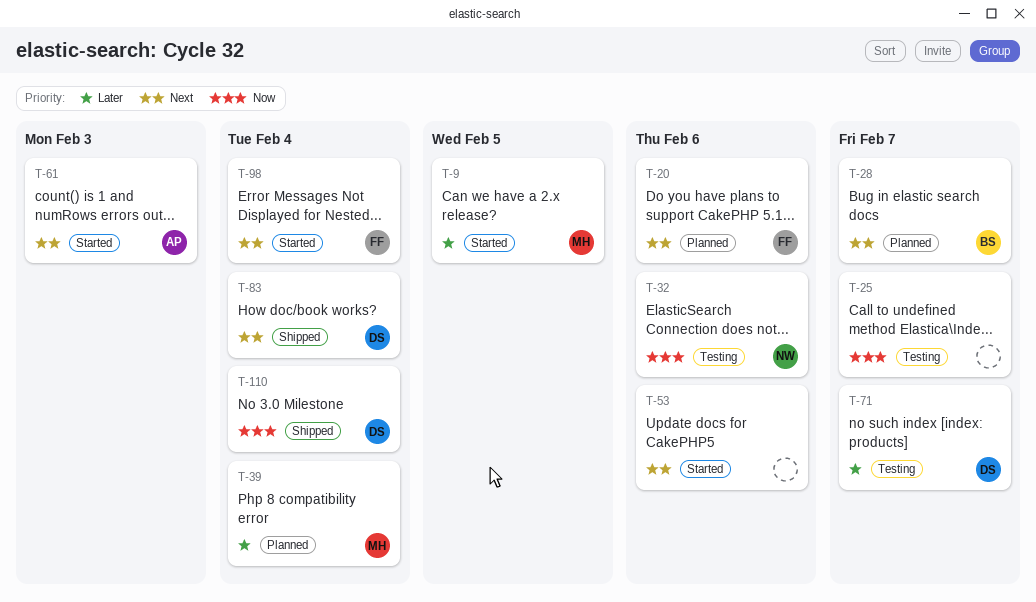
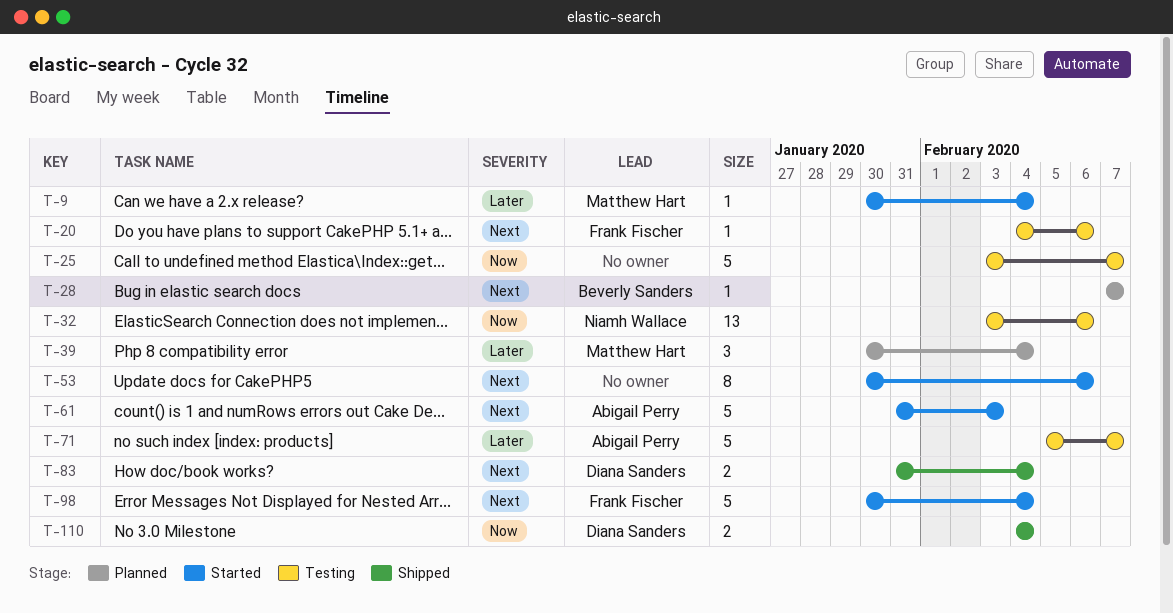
T-9, due: Feb 5 -> Feb 4
T-20, status: Planned -> Testing
T-71, owner: Diana Sanders -> Abigail Perry

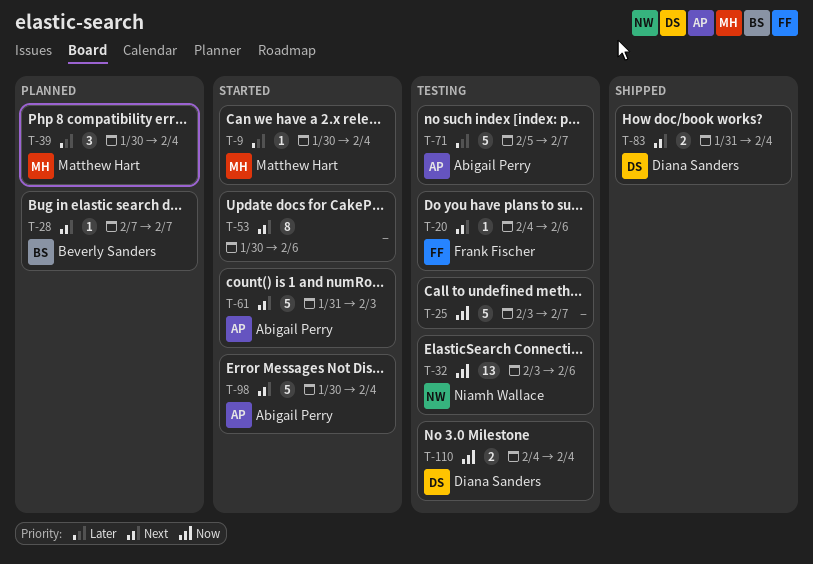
T-98, owner: Frank Fischer -> Abigail Perry
T-110, status: Shipped -> Testing

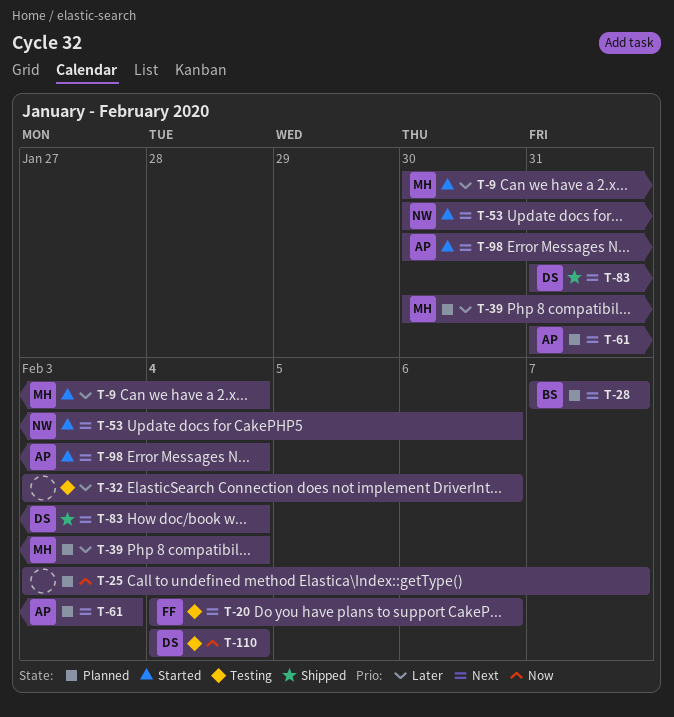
T-25, status: Testing -> Planned
T-32, owner: Niamh Wallace -> none
T-32, priority: Now -> Later
T-53, owner: none -> Niamh Wallace
T-61, status: Started -> Planned
T-71: present -> none

